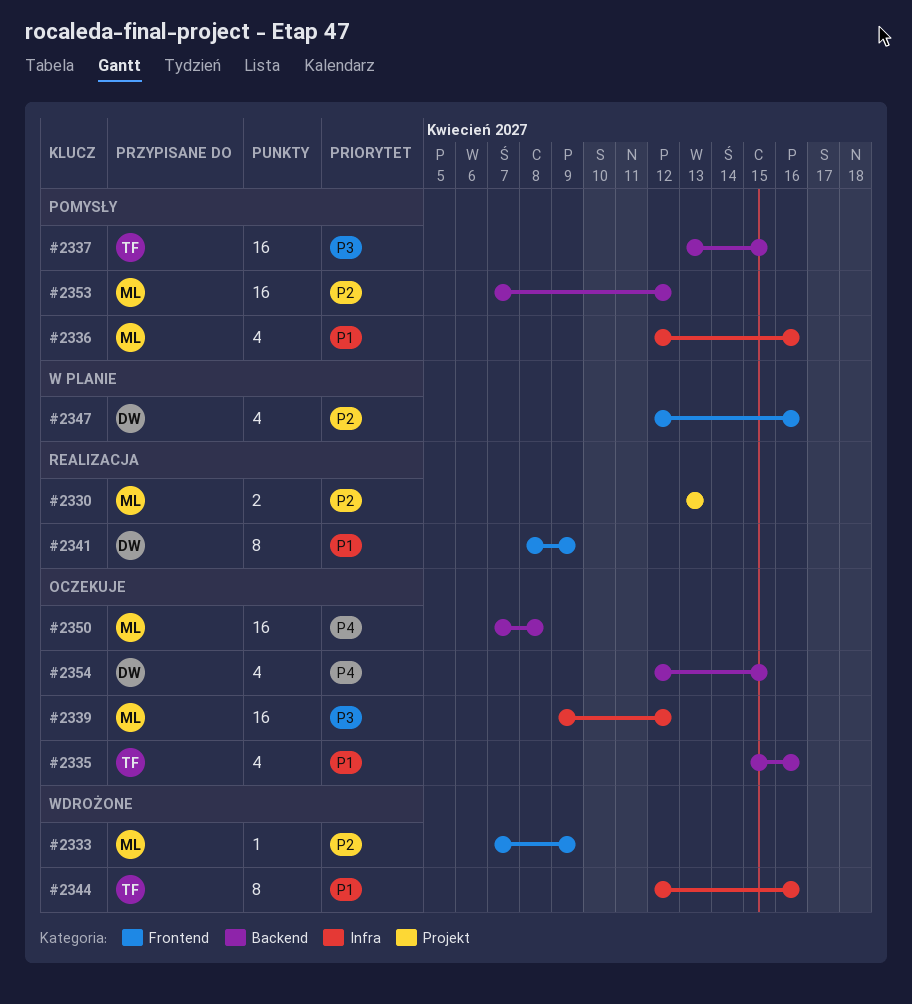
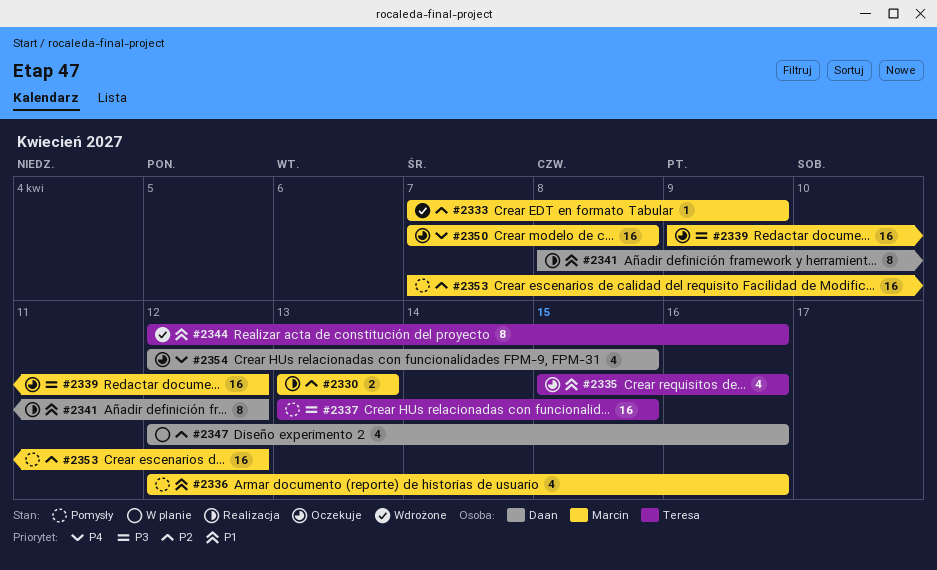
#2341, due: Apr 9 -> Apr 12

